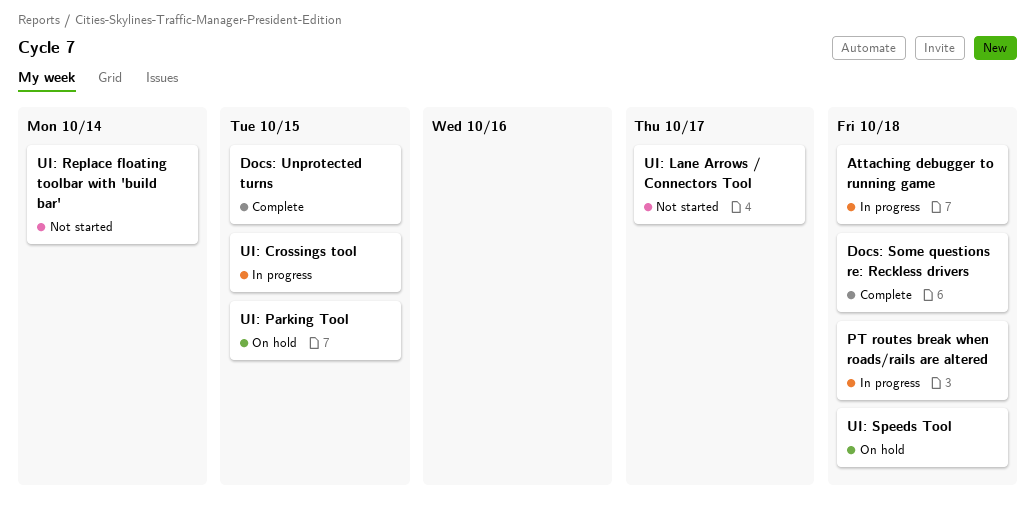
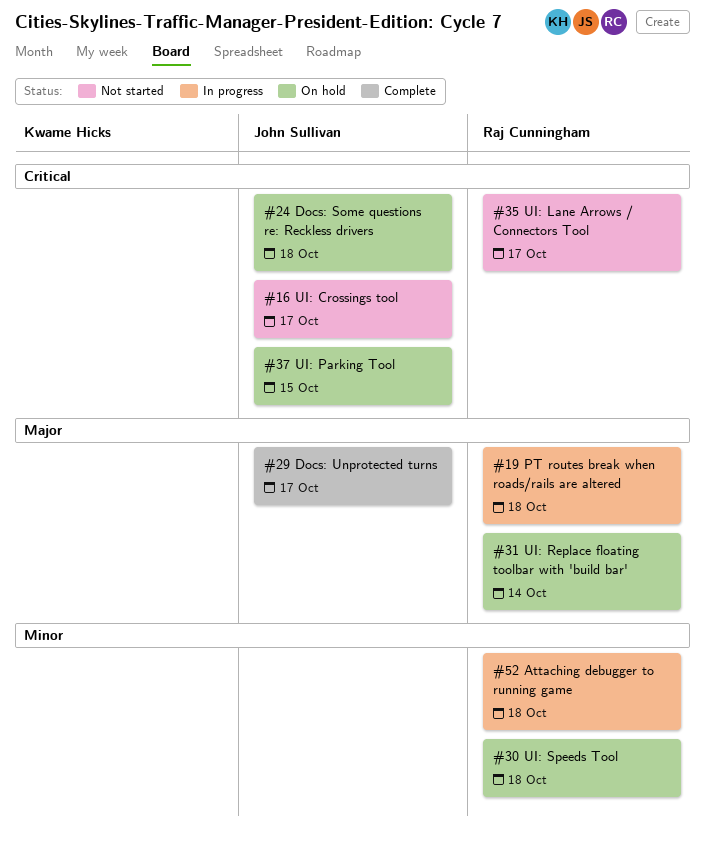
Docs: Some questions re: Reckless drivers, status: Complete -> On hold
Docs: Unprotected turns, due: Oct 15 -> Oct 17
UI: Crossings tool, status: In progress -> Not started
UI: Crossings tool, due: Oct 15 -> Oct 17
UI: Replace floating toolbar with 'build bar', status: Not started -> On hold

